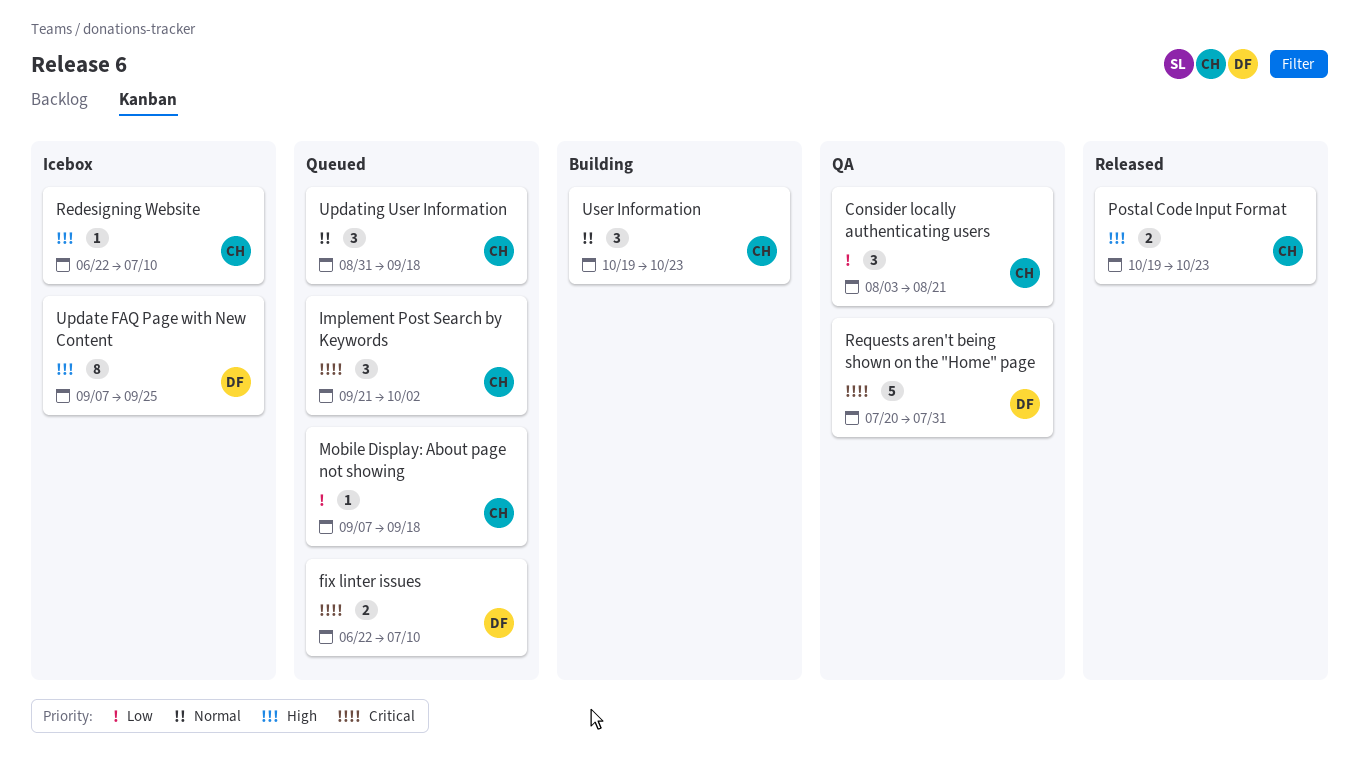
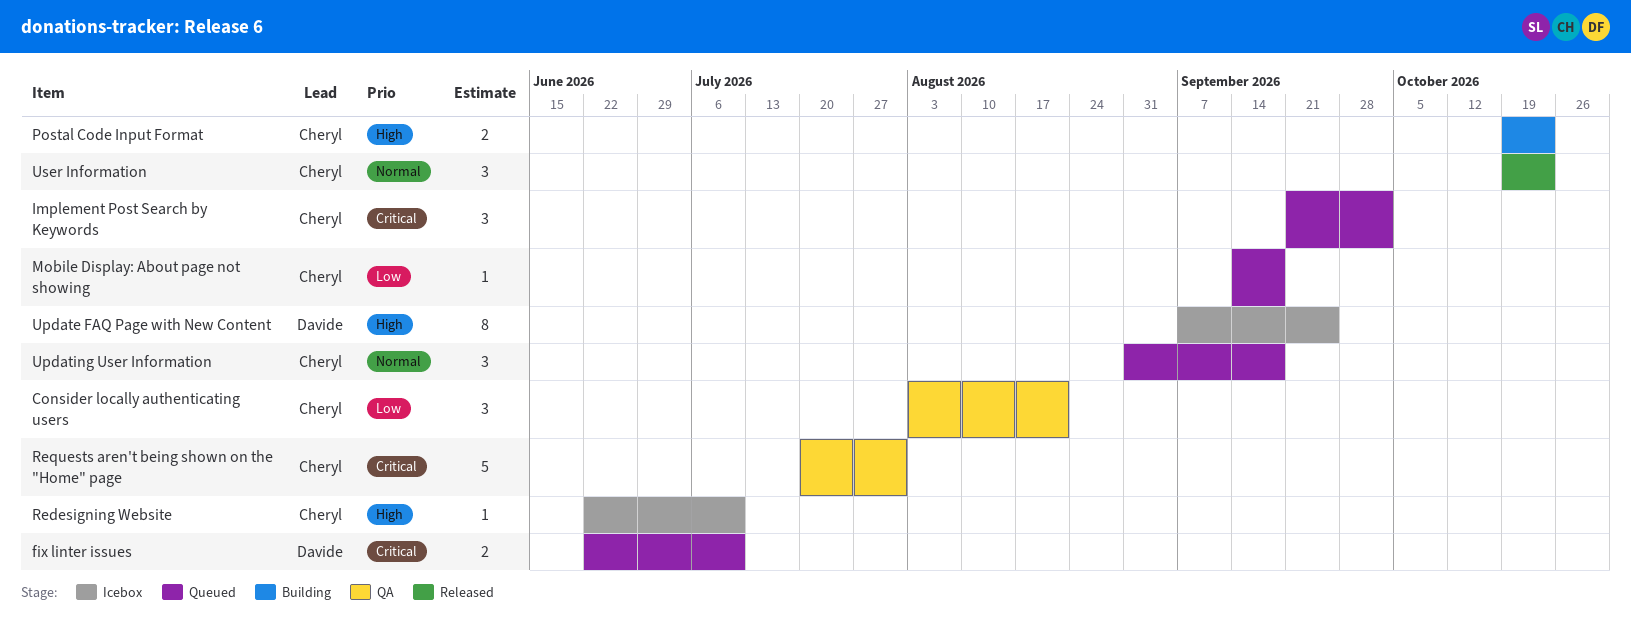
Mobile Display: About page not showing, start: Sep 7 -> Sep 14
Postal Code Input Format, status: Released -> Building
Requests aren't being shown on the "Home" page, owner: Davide -> Cheryl
User Information, status: Building -> Released

